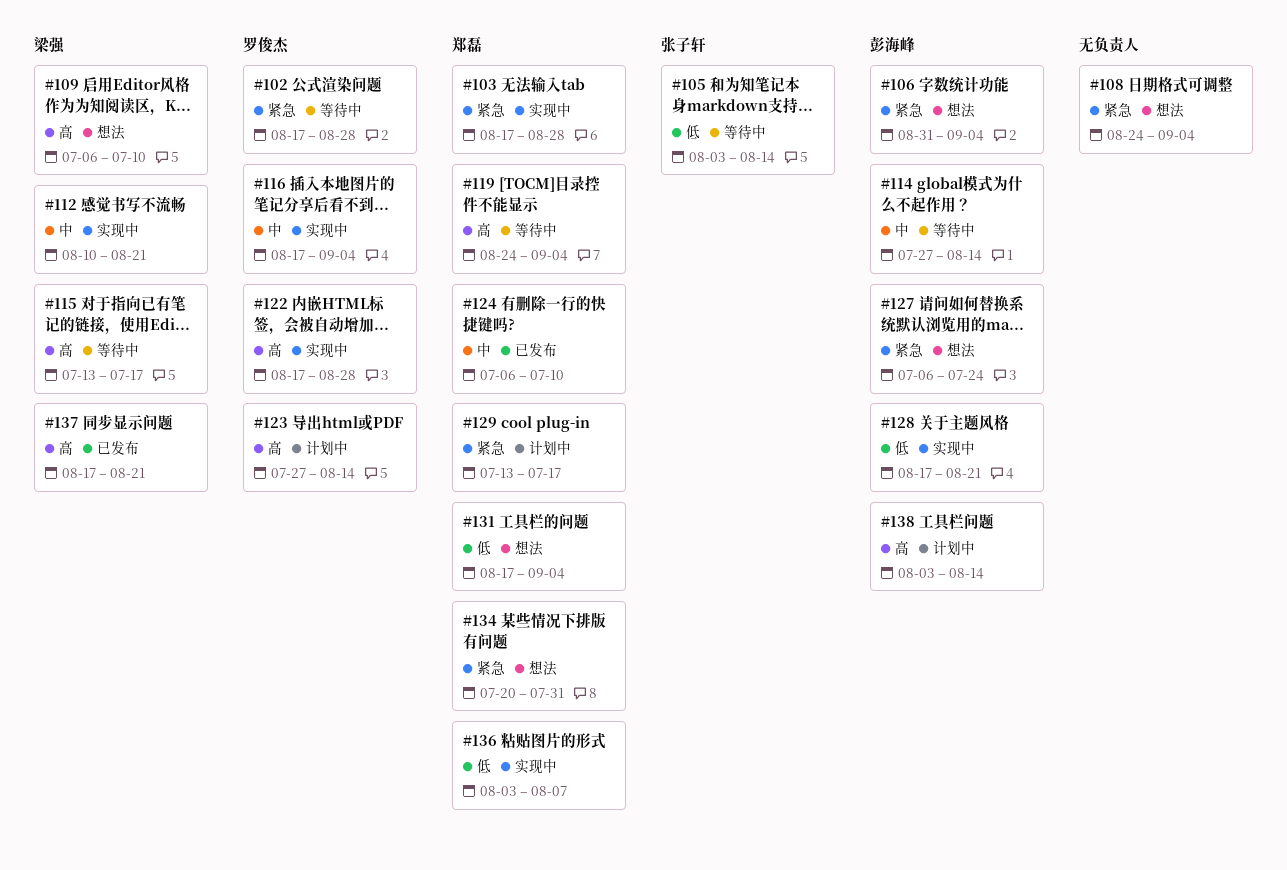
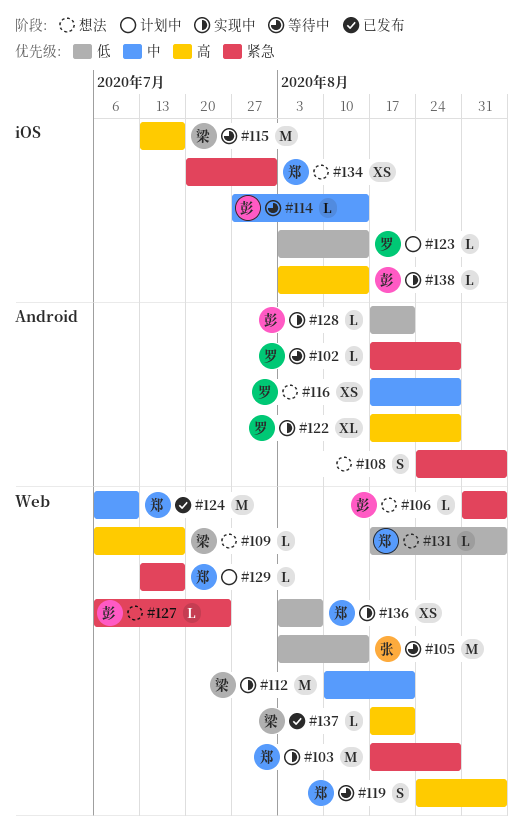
#109, due: Jul 10 -> Jul 17
#116, status: 实现中 -> 想法
#116, due: Sep 4 -> Aug 28
#123, priority: 高 -> 低
#123, start: Jul 27 -> Aug 3
#138, status: 计划中 -> 实现中

